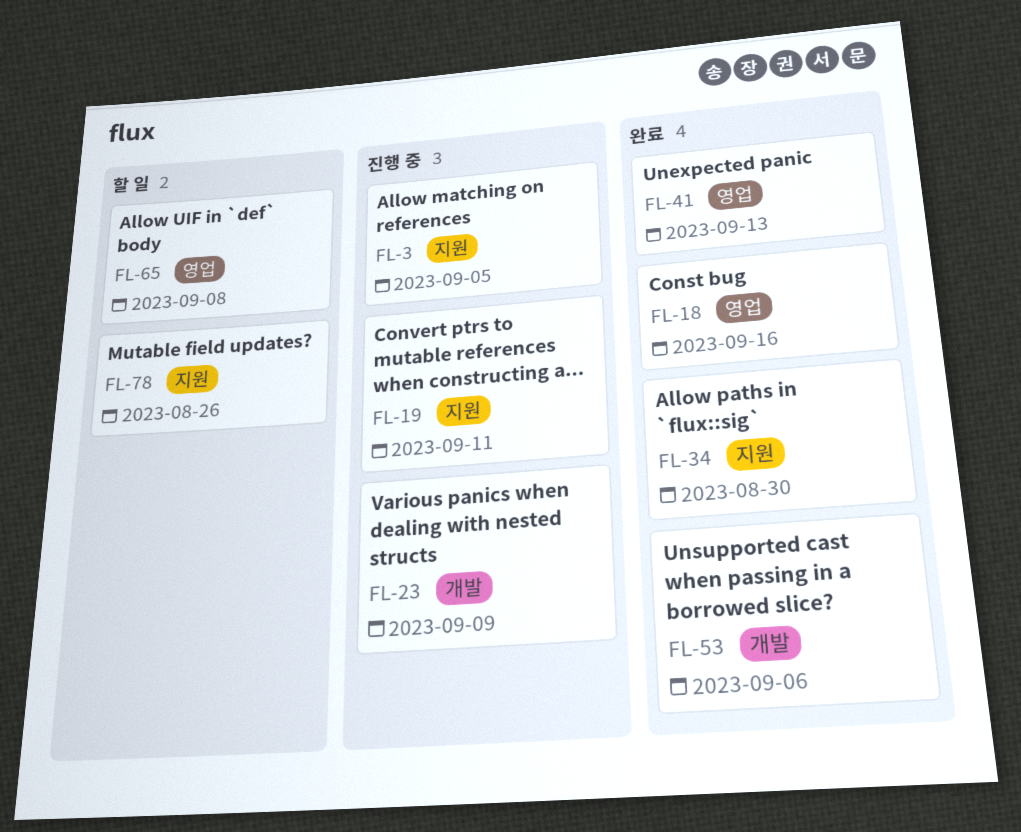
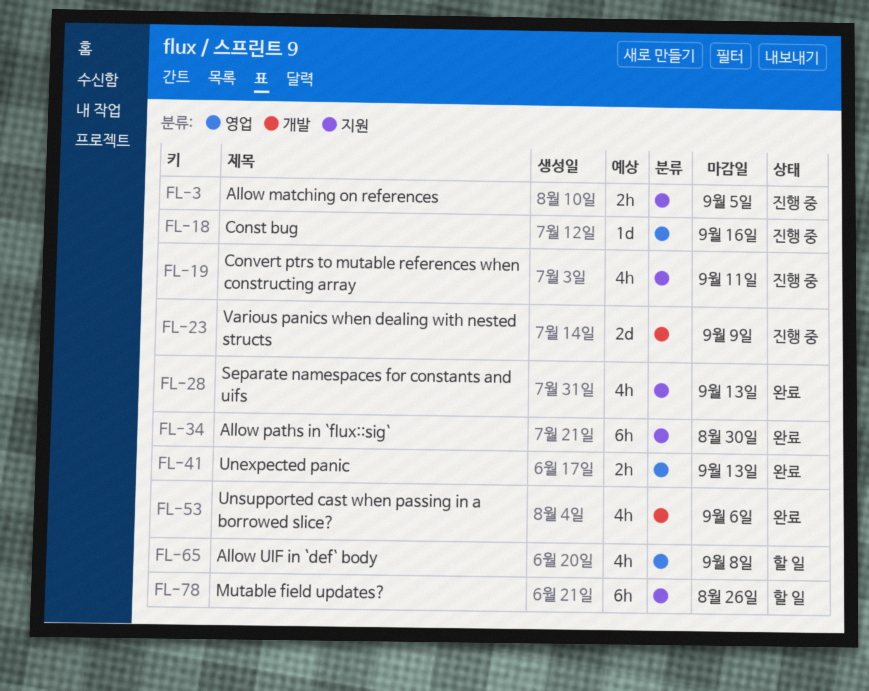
FL-18, status: 완료 -> 진행 중
FL-28: none -> present

